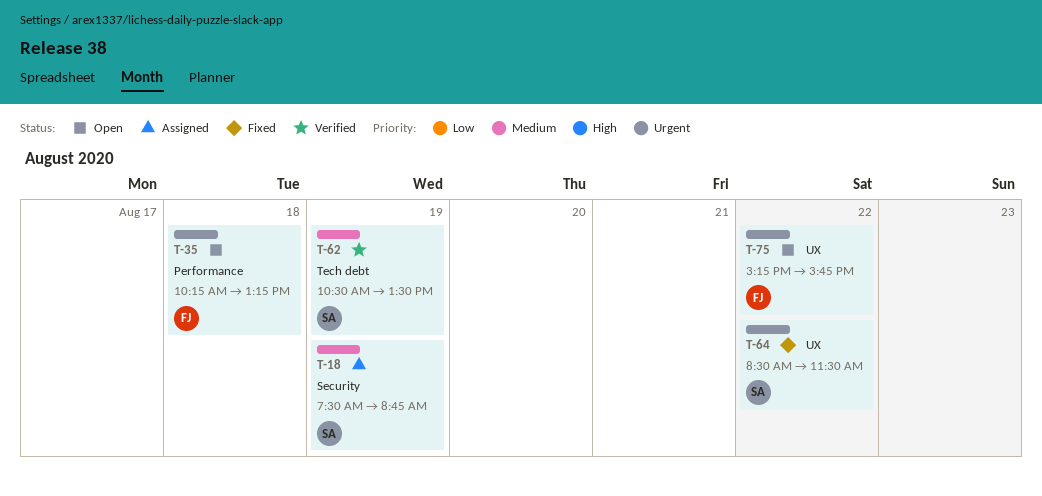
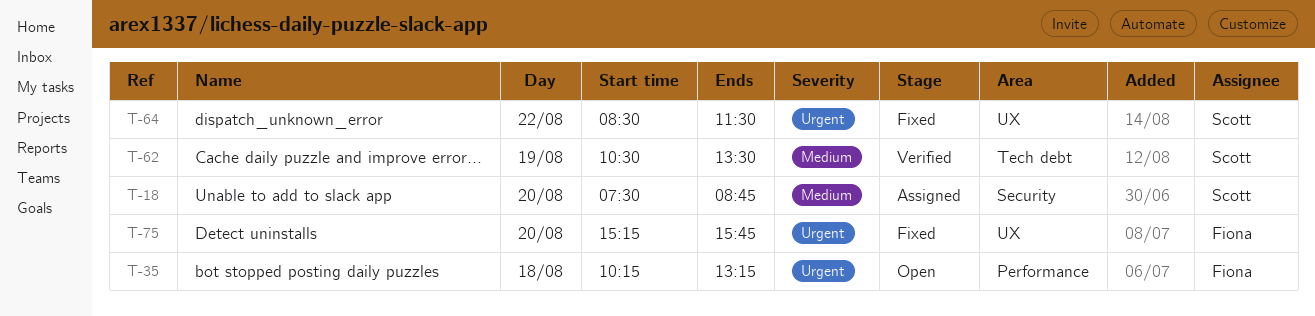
T-18, day: Aug 19 -> Aug 20
T-75, status: Open -> Fixed
T-75, day: Aug 22 -> Aug 20

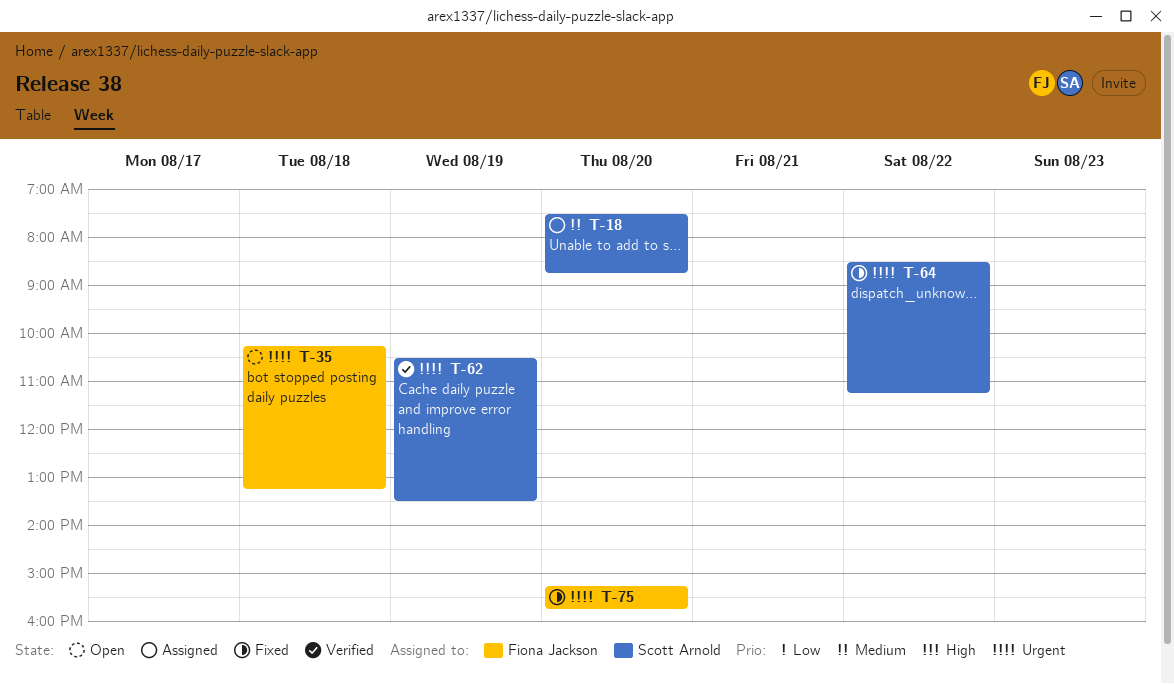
T-62, priority: Medium -> Urgent
T-64, ends: 11:30 -> 11:15

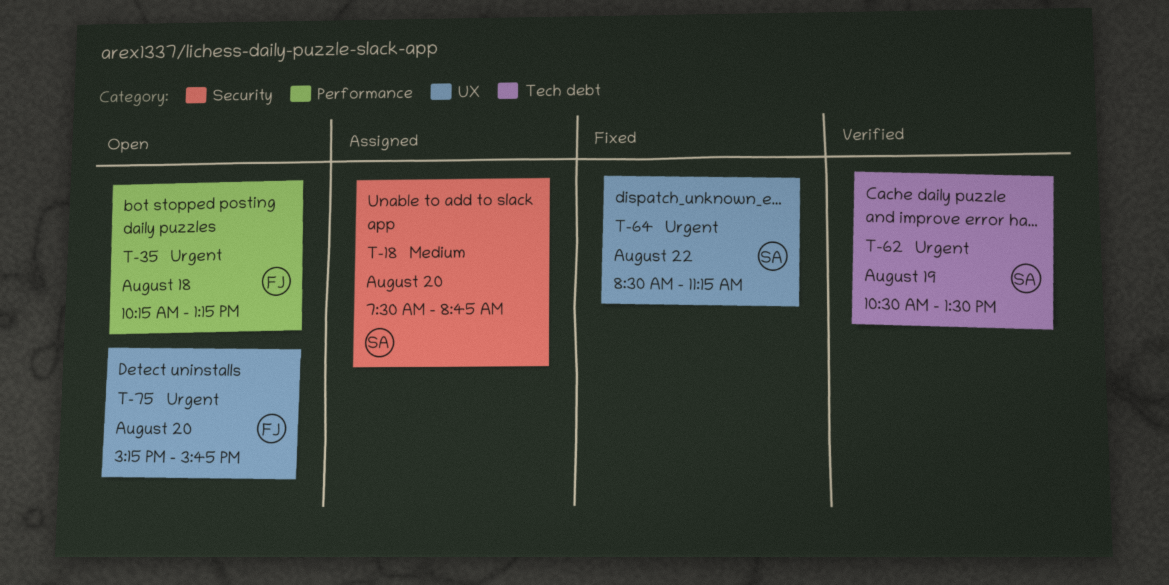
T-75, status: Fixed -> Open

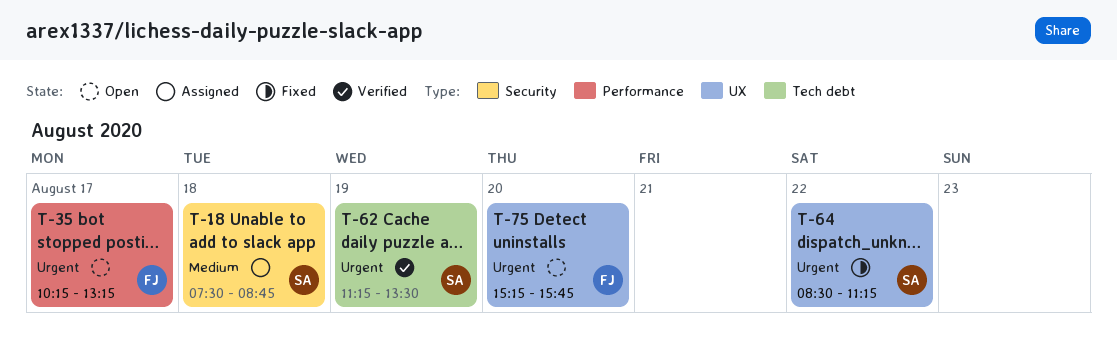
T-18, day: Aug 20 -> Aug 18
T-35, day: Aug 18 -> Aug 17
T-62, begins: 10:30 -> 11:15

